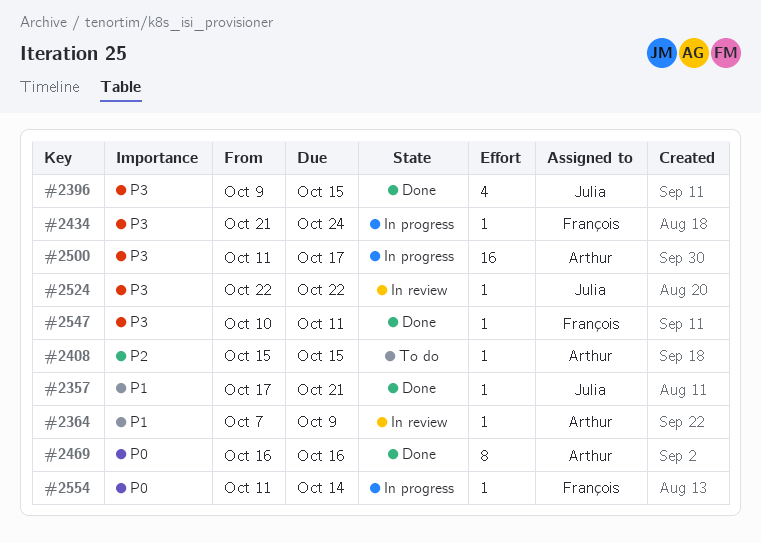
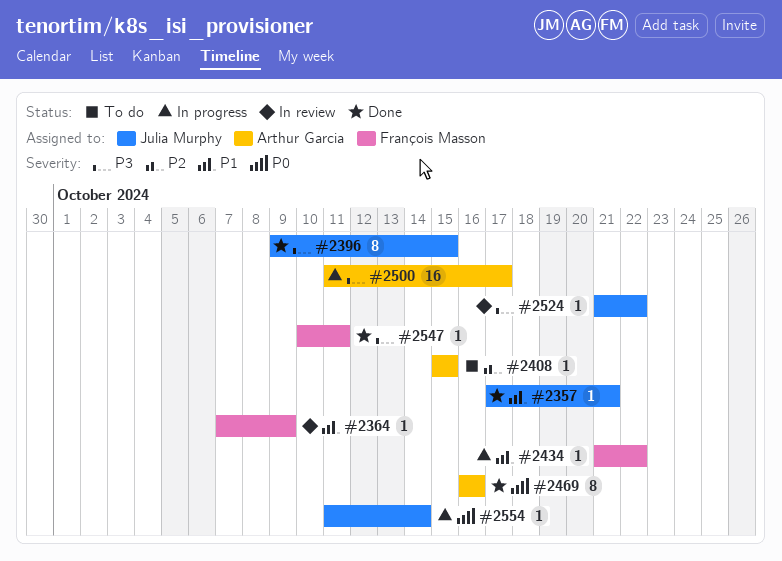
#2364, owner: Arthur Garcia -> François Masson
#2396, estimate: 4 -> 8
#2434, priority: P3 -> P1
#2434, due: Oct 24 -> Oct 22
#2524, start: Oct 22 -> Oct 21
#2554, owner: François Masson -> Julia Murphy

